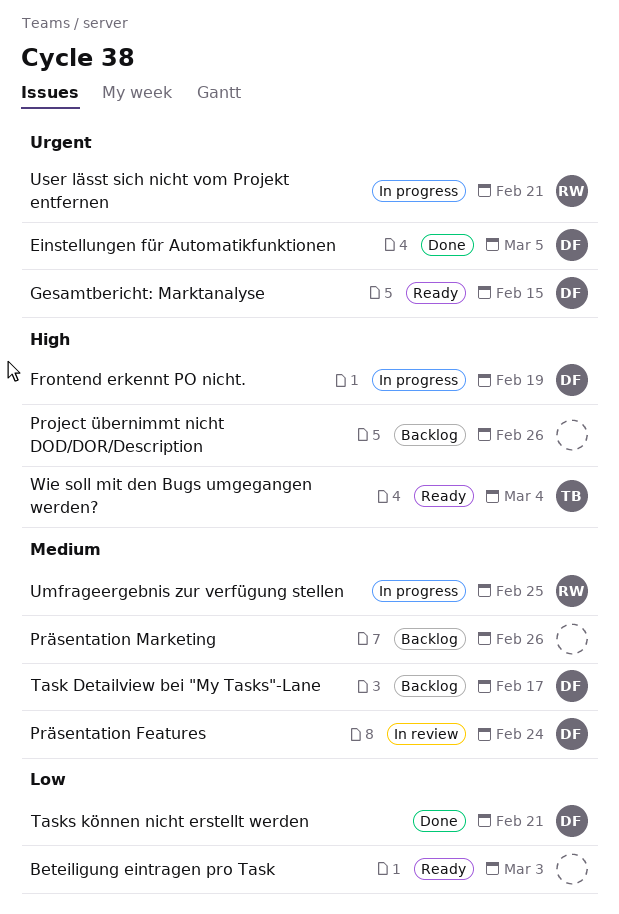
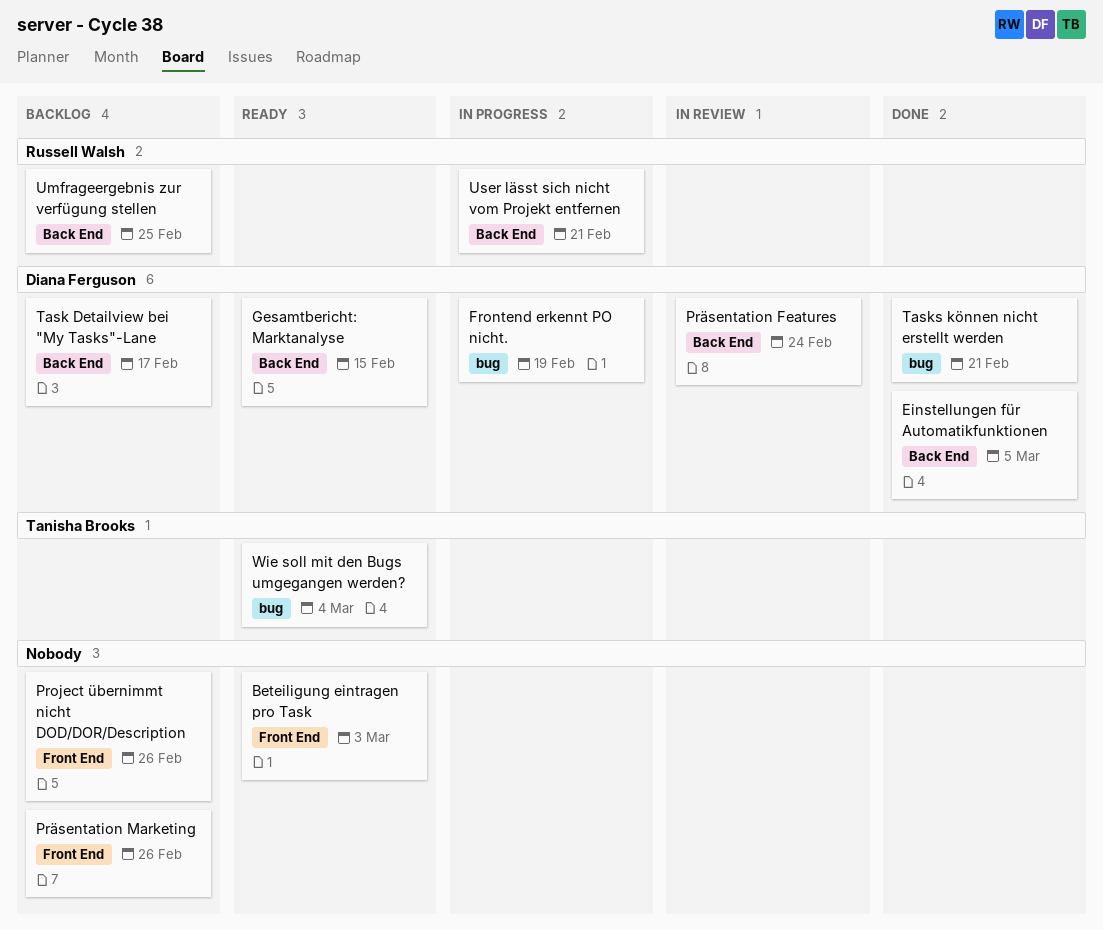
Umfrageergebnis zur verfügung stellen, status: In progress -> Backlog

